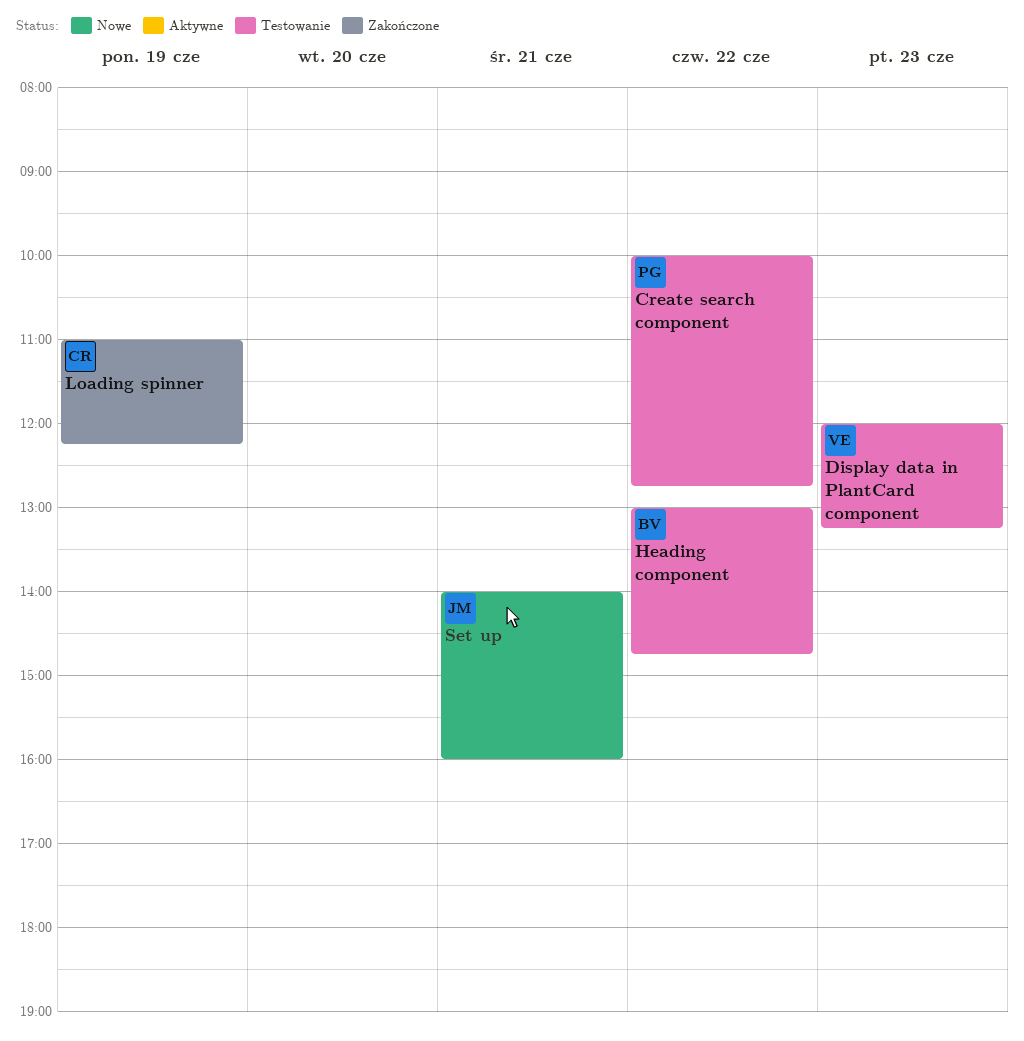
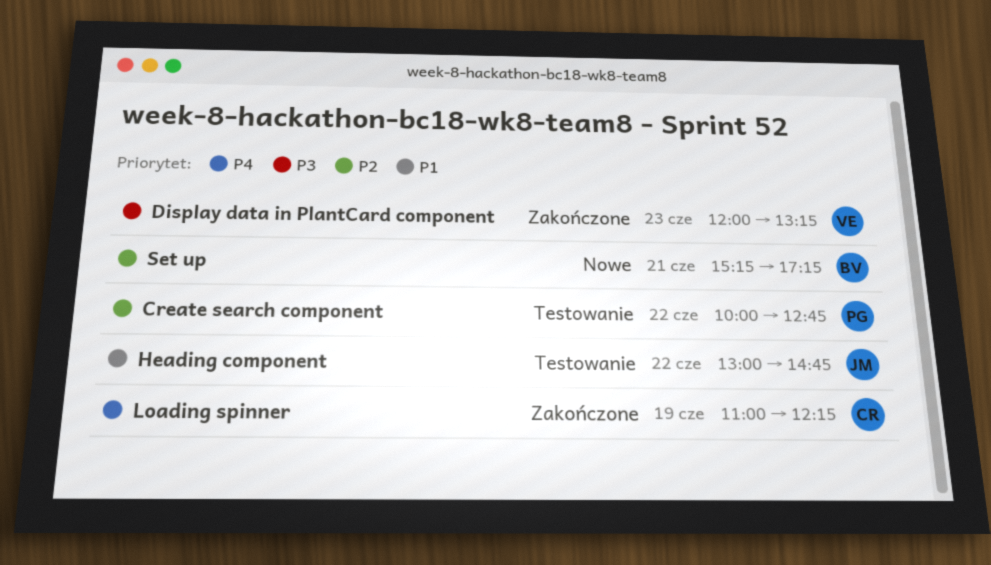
Display data in PlantCard component, status: Testowanie -> Zakończone
Heading component, owner: BV -> JM
Set up, owner: JM -> BV
Set up, begins: 14:00 -> 15:15
Set up, ends: 16:00 -> 17:15

